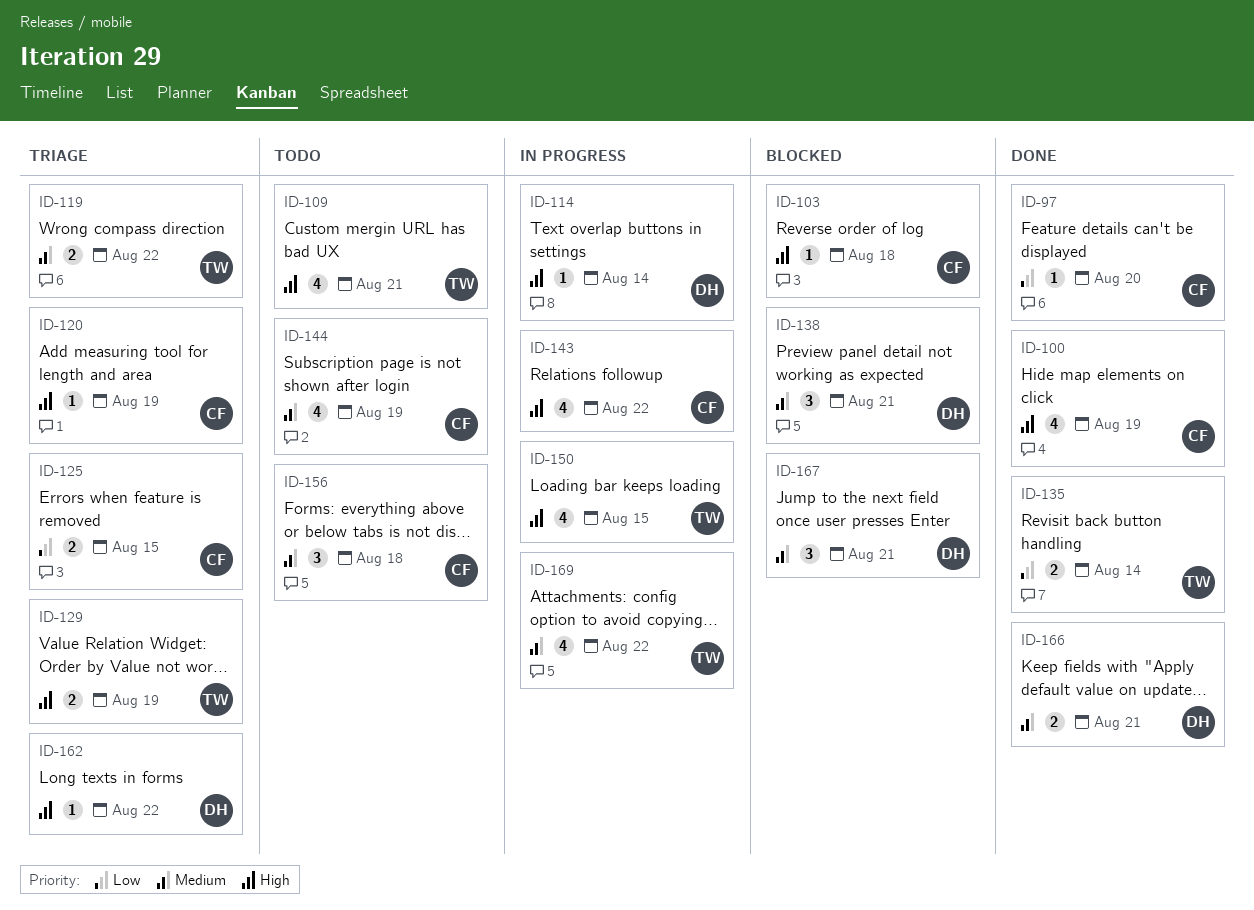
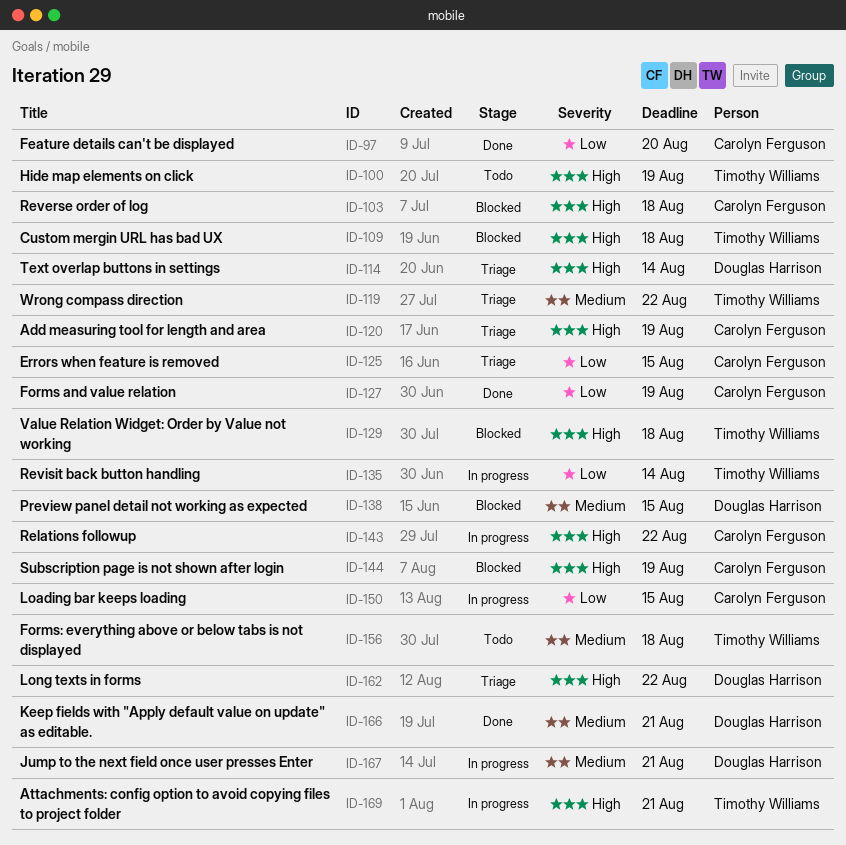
ID-100, status: Done -> Todo
ID-100, owner: Carolyn Ferguson -> Timothy Williams
ID-109, status: Todo -> Blocked
ID-109, due: Aug 21 -> Aug 18
ID-114, status: In progress -> Triage
ID-127: none -> present
ID-129, status: Triage -> Blocked
ID-129, due: Aug 19 -> Aug 18
ID-135, status: Done -> In progress
ID-138, due: Aug 21 -> Aug 15
ID-144, status: Todo -> Blocked
ID-144, priority: Medium -> High
ID-150, owner: Timothy Williams -> Carolyn Ferguson
ID-150, priority: High -> Low
ID-156, owner: Carolyn Ferguson -> Timothy Williams
ID-167, status: Blocked -> In progress
ID-169, priority: Medium -> High
ID-169, due: Aug 22 -> Aug 21

